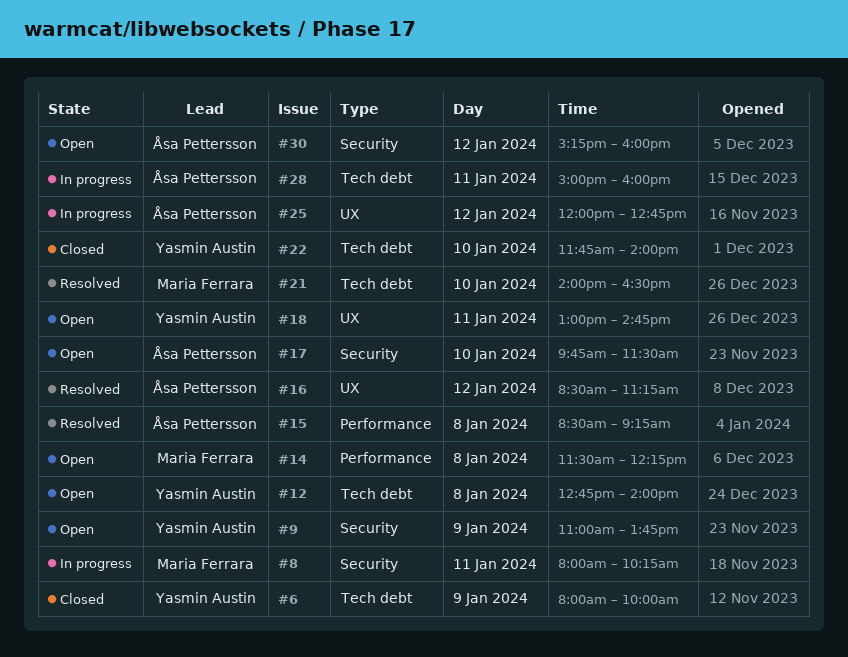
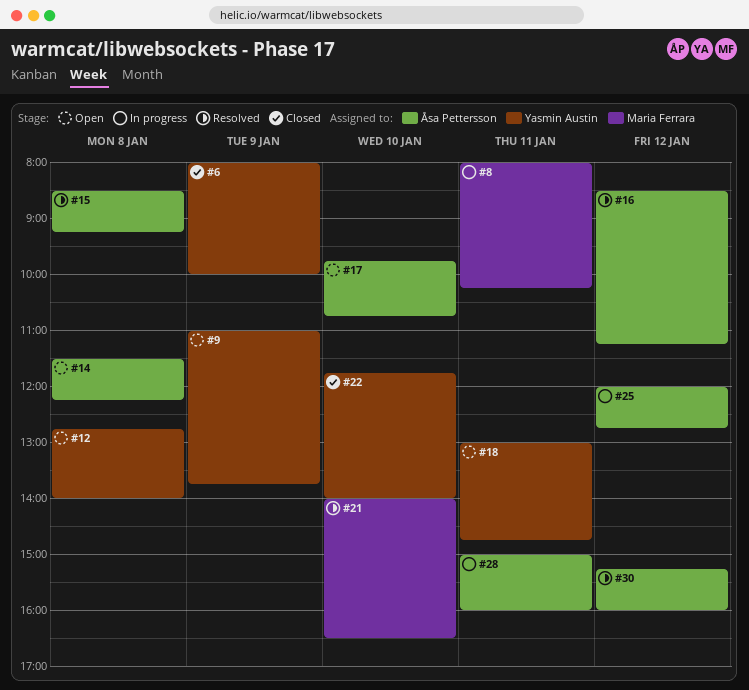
#14, owner: Maria Ferrara -> Åsa Pettersson
#17, ends: 11:30 -> 10:45
#30, status: Open -> Resolved

